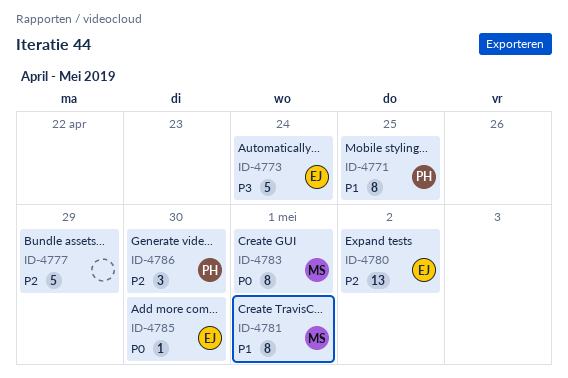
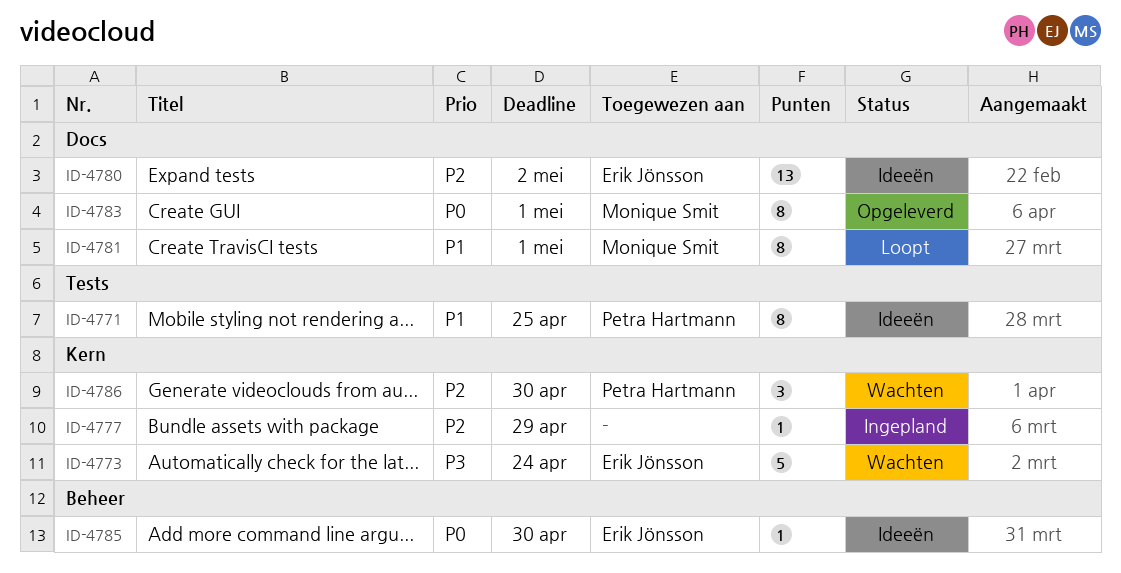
ID-4777, estimate: 5 -> 1

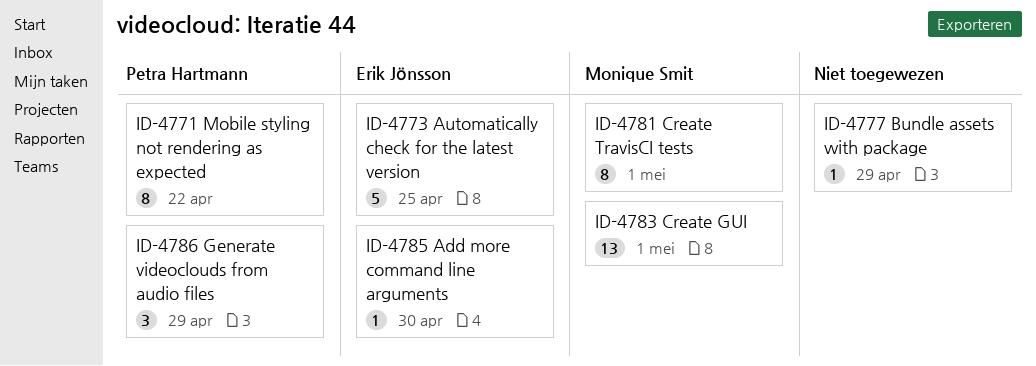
ID-4771, due: Apr 25 -> Apr 22
ID-4773, due: Apr 24 -> Apr 25
ID-4780: present -> none
ID-4783, estimate: 8 -> 13
ID-4786, due: Apr 30 -> Apr 29

